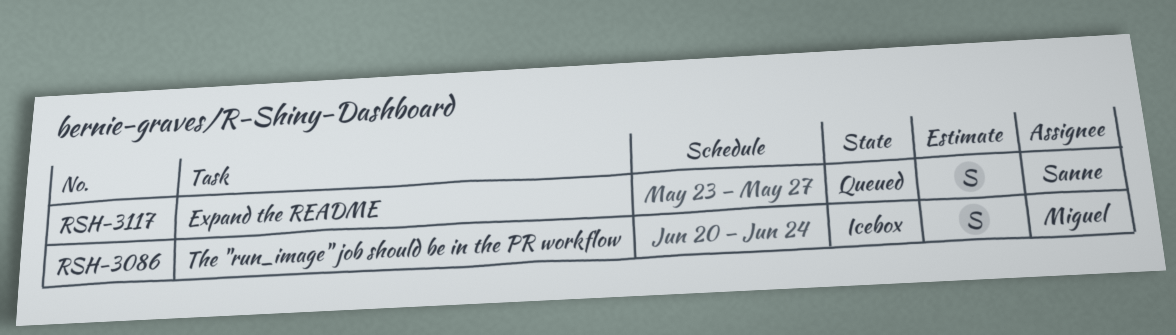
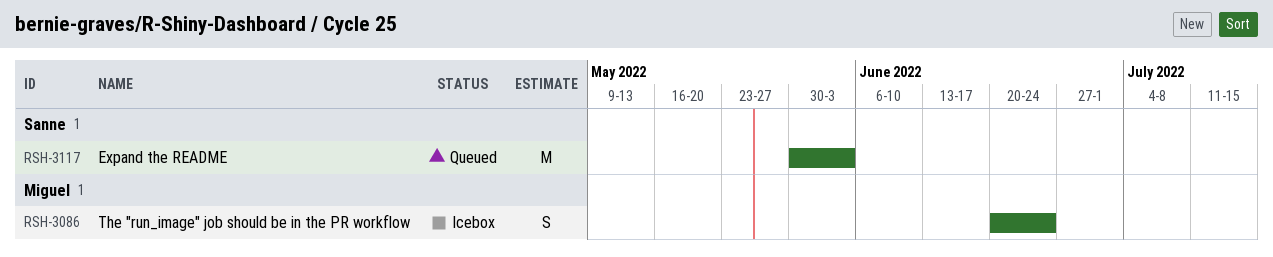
RSH-3117, estimate: S -> M
RSH-3117, start: May 23 -> May 30
RSH-3117, due: May 27 -> Jun 3

